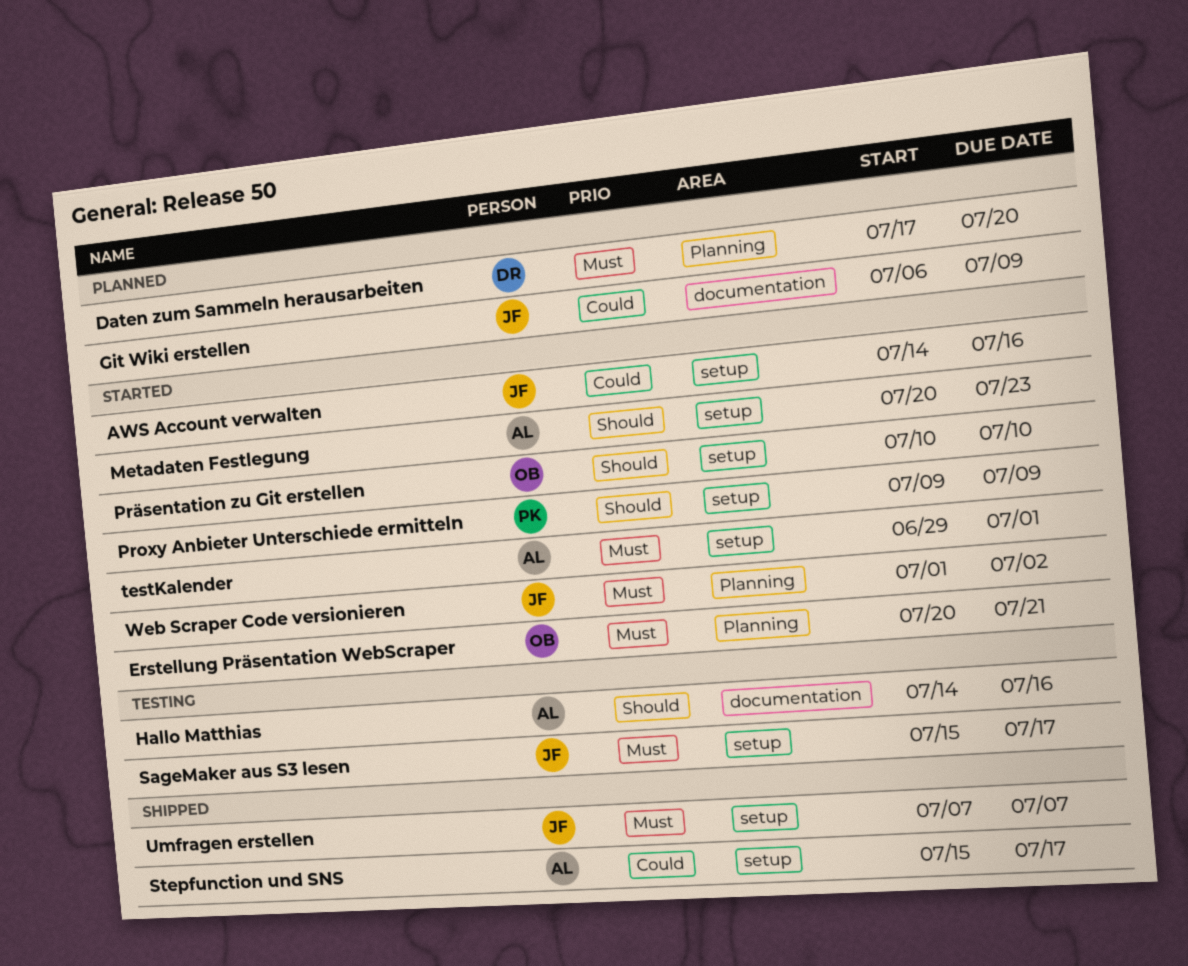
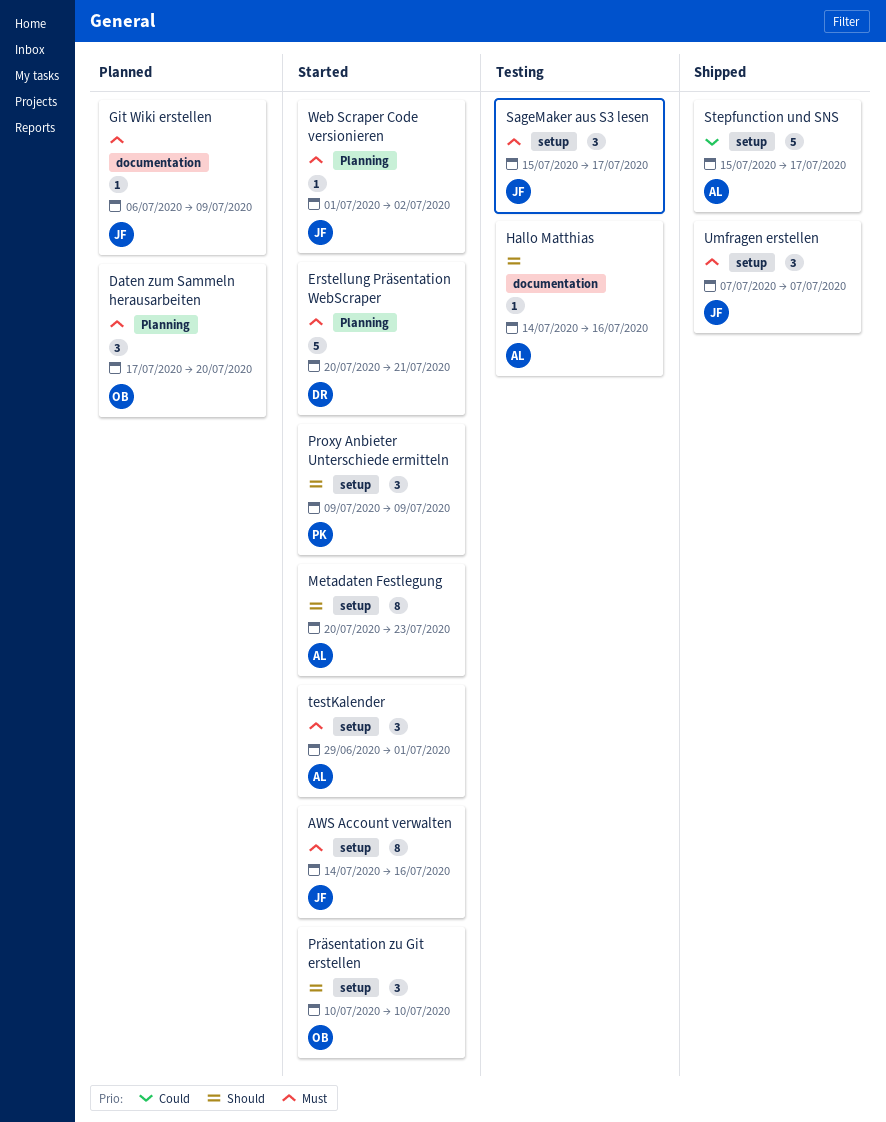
AWS Account verwalten, priority: Could -> Must
Daten zum Sammeln herausarbeiten, owner: DR -> OB
Erstellung Präsentation WebScraper, owner: OB -> DR
Git Wiki erstellen, priority: Could -> Must

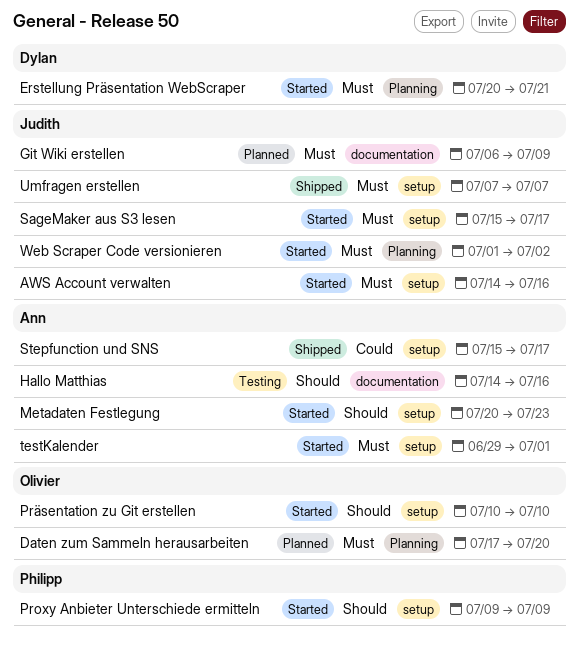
SageMaker aus S3 lesen, status: Testing -> Started

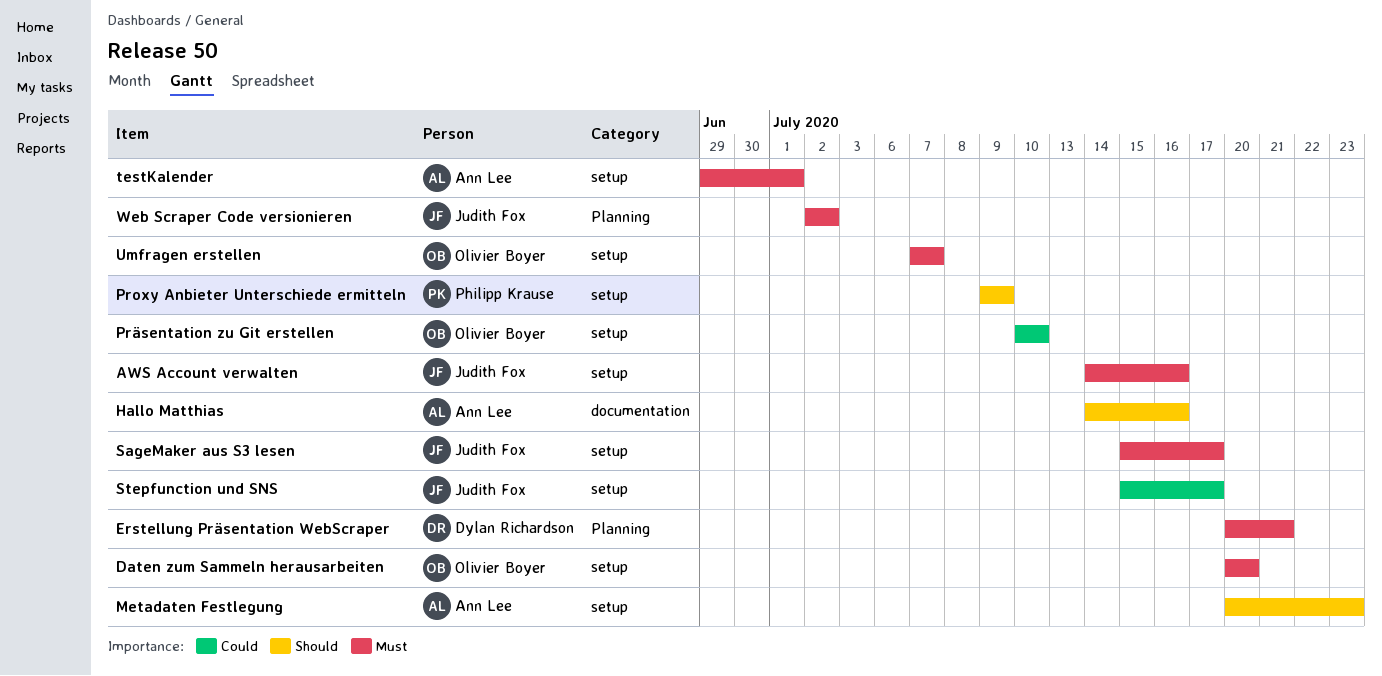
Daten zum Sammeln herausarbeiten, label: Planning -> setup
Daten zum Sammeln herausarbeiten, start: Jul 17 -> Jul 20
Git Wiki erstellen: present -> none
Präsentation zu Git erstellen, priority: Should -> Could
Stepfunction und SNS, owner: Ann Lee -> Judith Fox
Umfragen erstellen, owner: Judith Fox -> Olivier Boyer
Web Scraper Code versionieren, start: Jul 1 -> Jul 2

